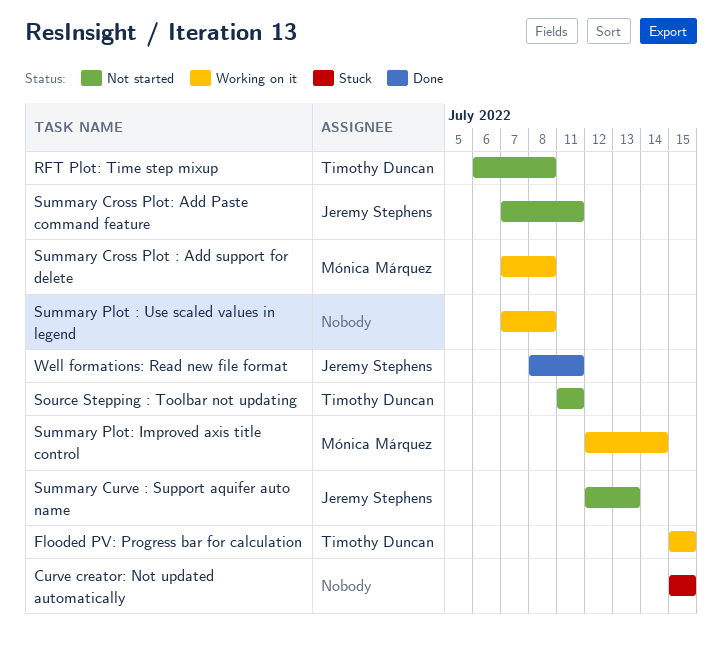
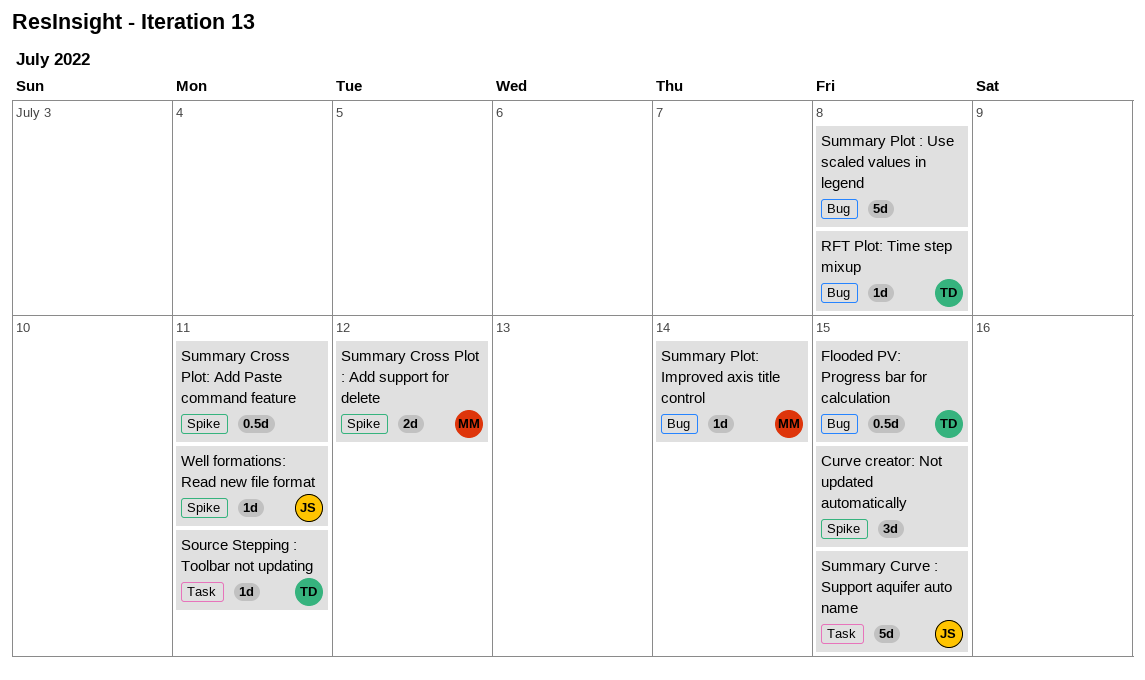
Summary Cross Plot : Add support for delete, due: Jul 8 -> Jul 12
Summary Cross Plot: Add Paste command feature, owner: Jeremy Stephens -> none
Summary Curve : Support aquifer auto name, due: Jul 13 -> Jul 15

